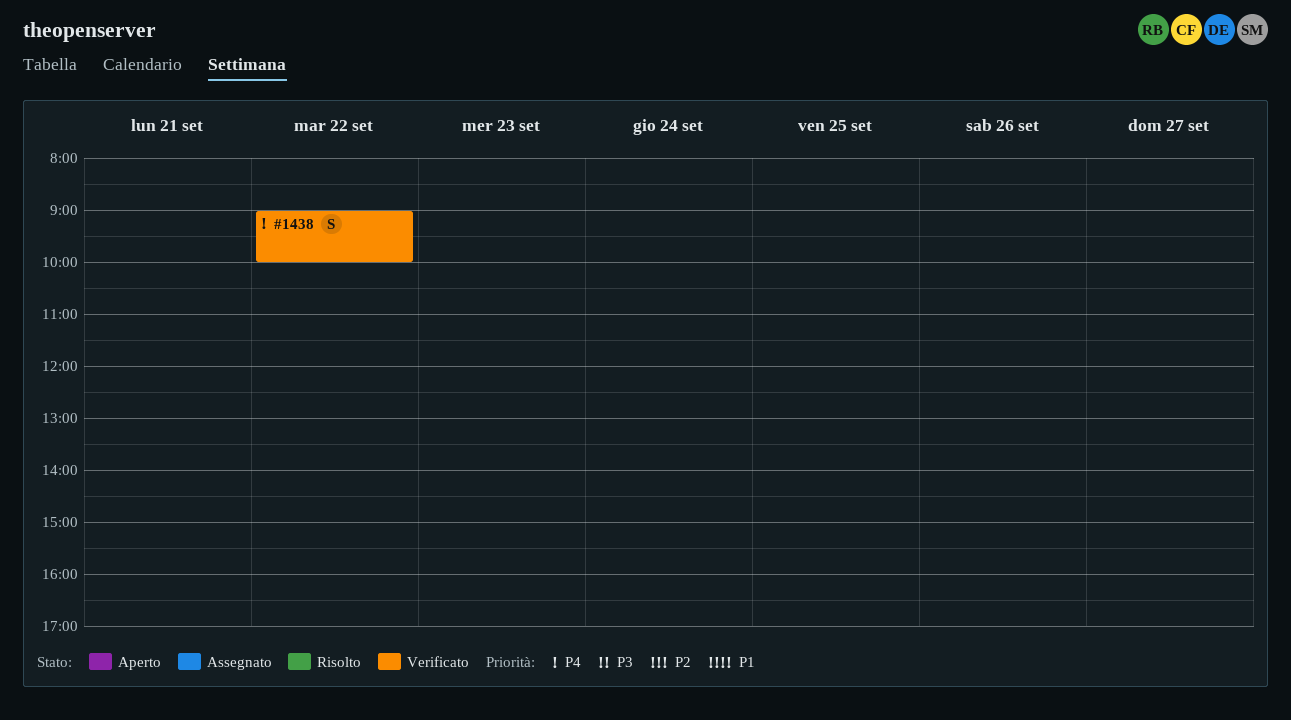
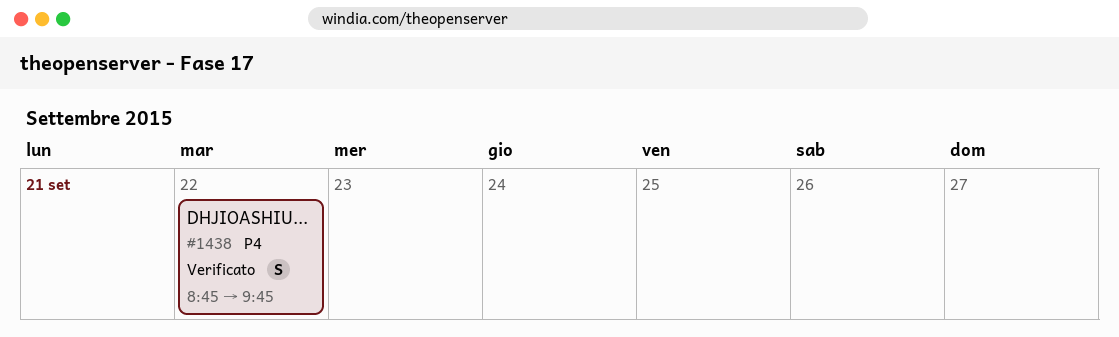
#1438, begins: 09:00 -> 08:45
#1438, ends: 10:00 -> 09:45

